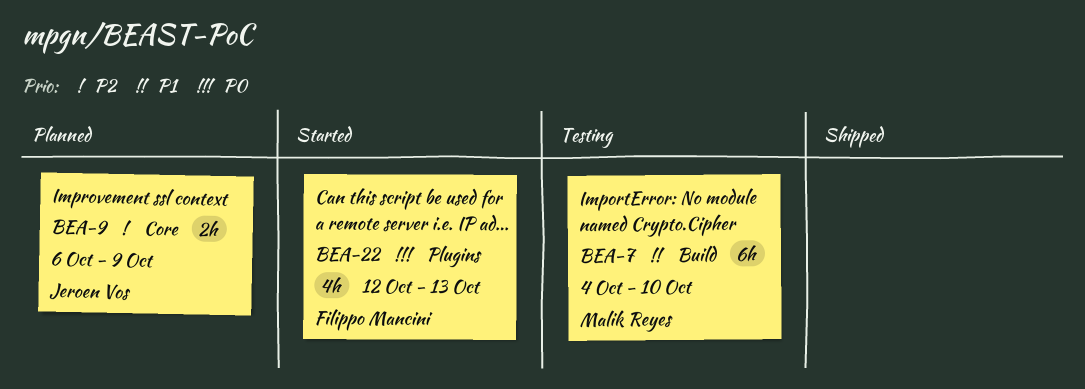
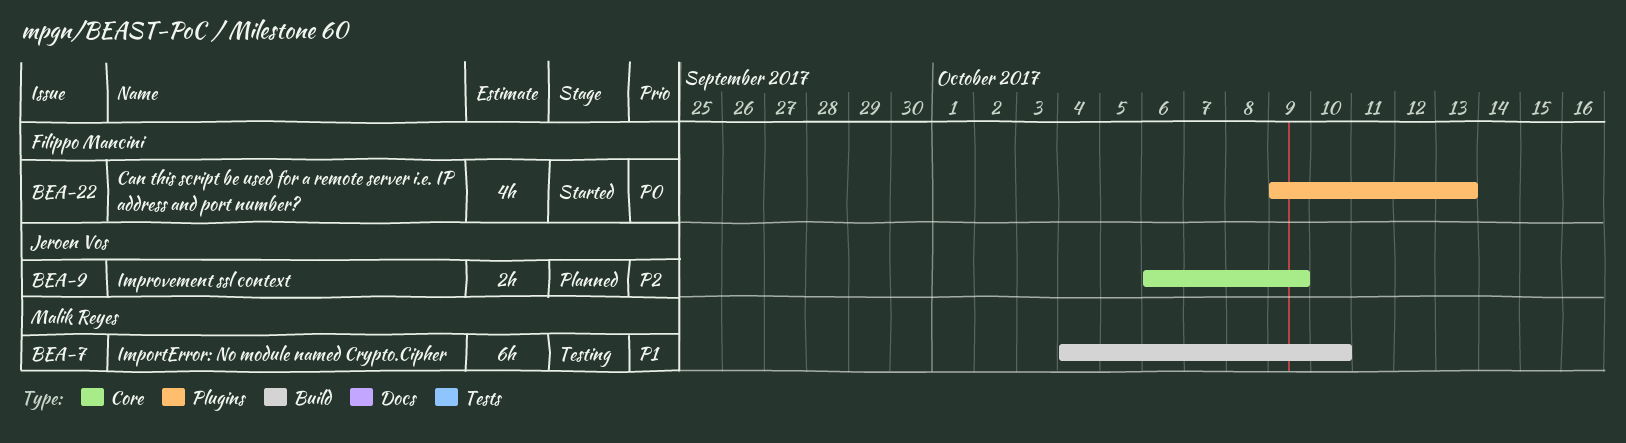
BEA-22, start: Oct 12 -> Oct 9

